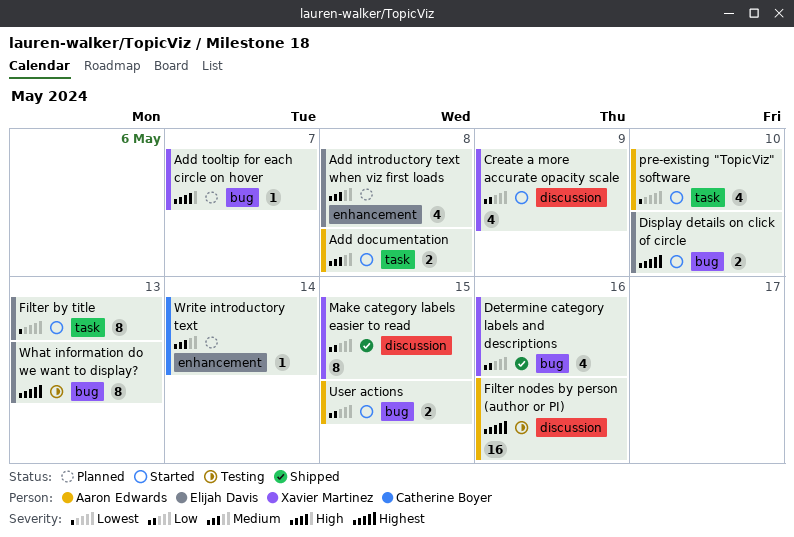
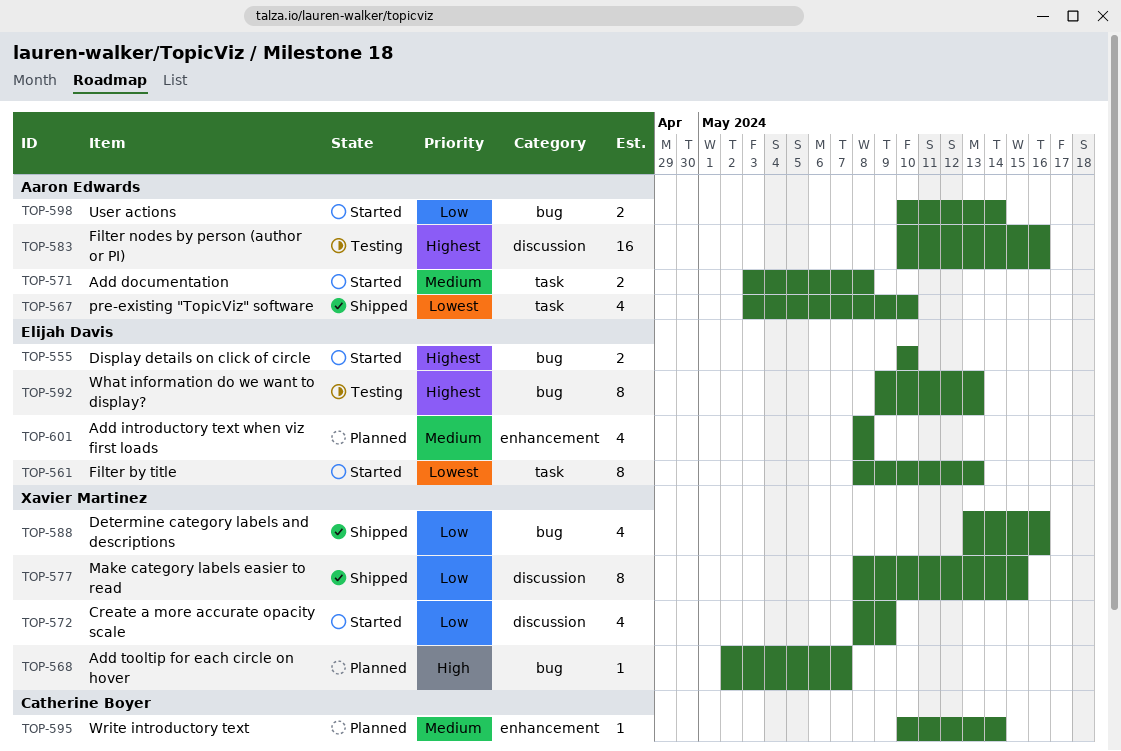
pre-existing "TopicViz" software, status: Started -> Shipped
User actions, due: May 15 -> May 14

